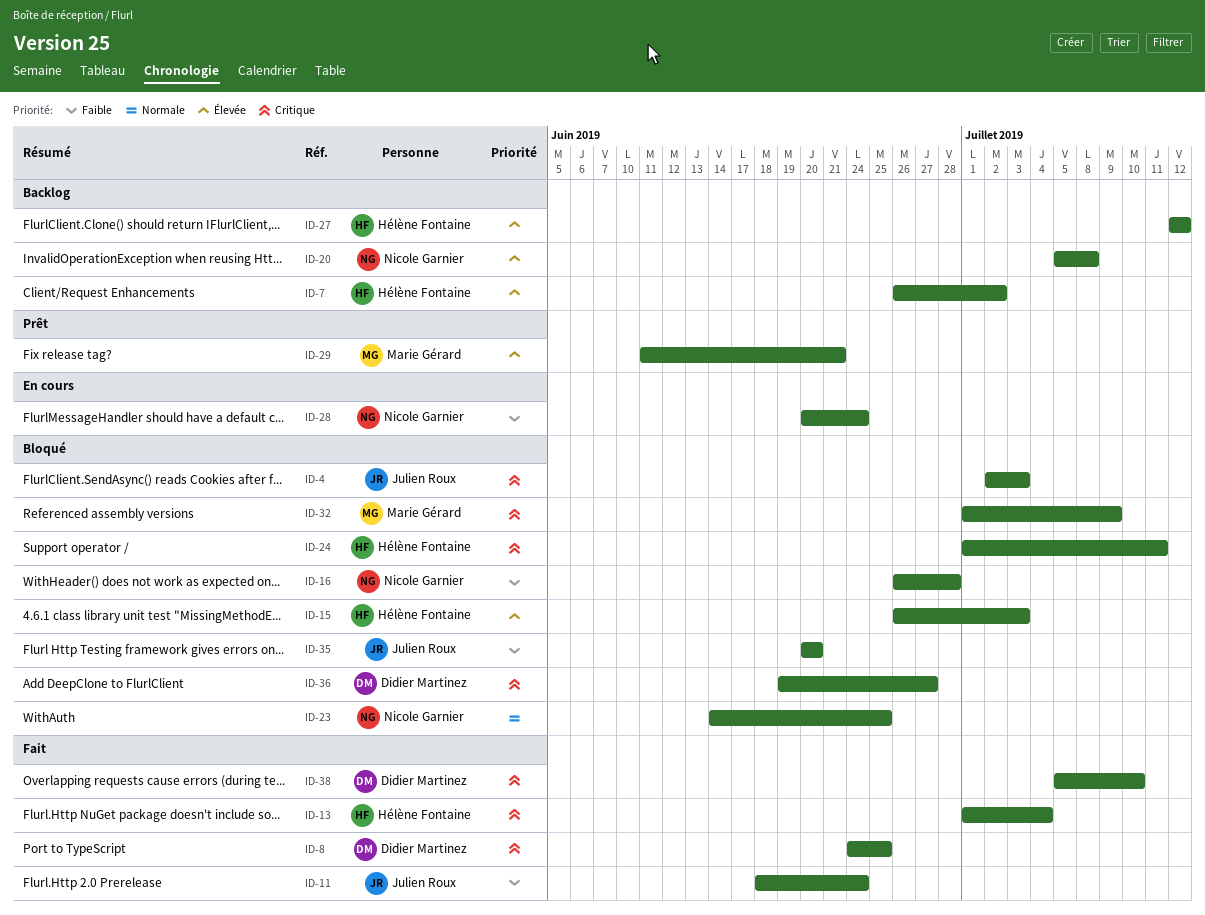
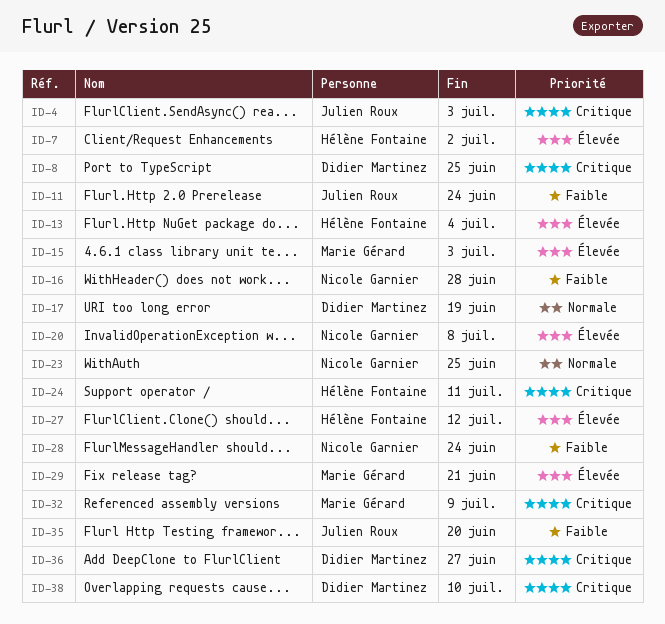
ID-13, priority: Critique -> Élevée
ID-15, owner: Hélène Fontaine -> Marie Gérard
ID-17: none -> present

